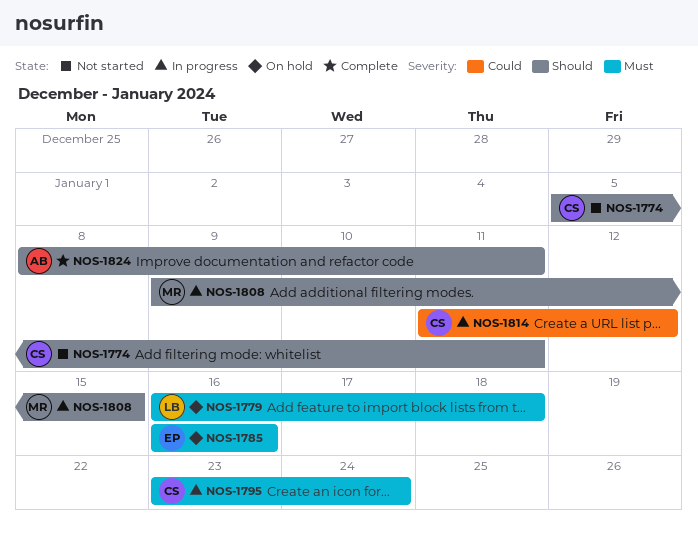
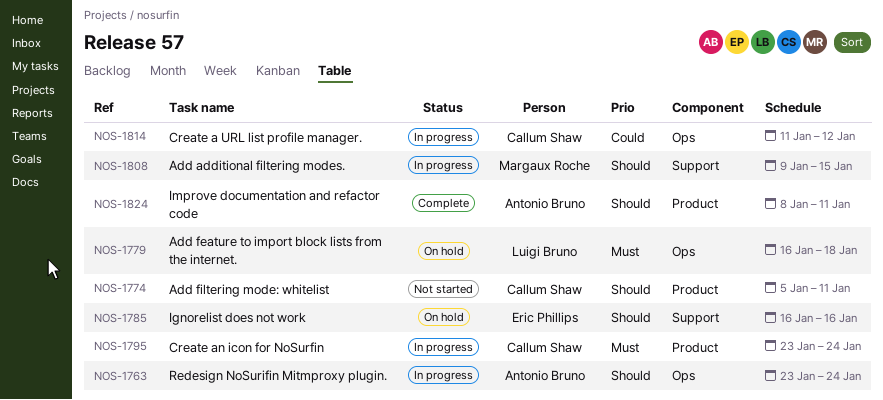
NOS-1763: none -> present
NOS-1785, priority: Must -> Should

